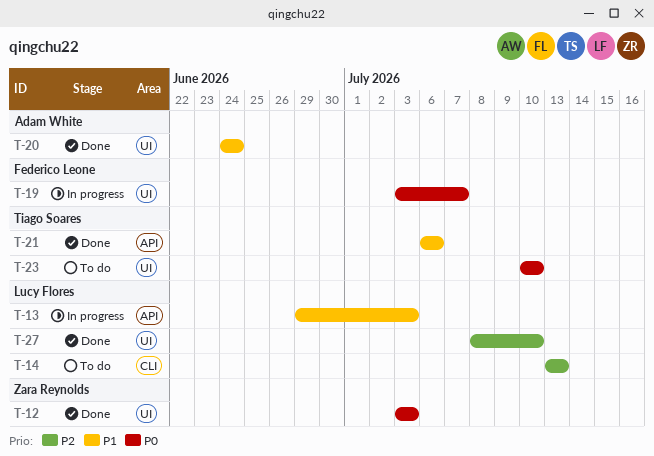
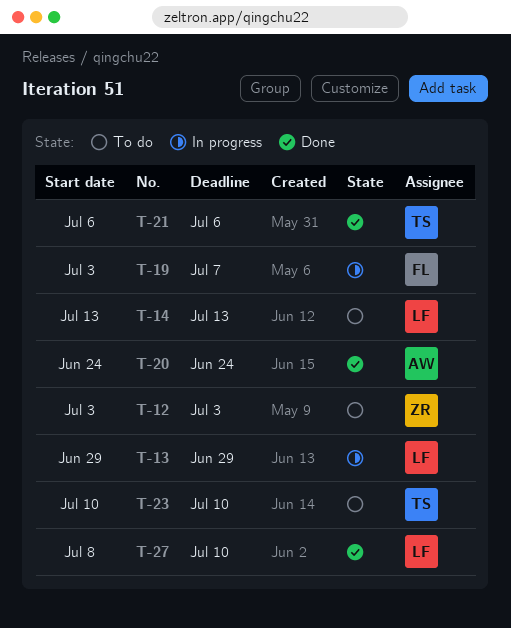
T-12, status: Done -> To do
T-13, due: Jul 3 -> Jun 29

